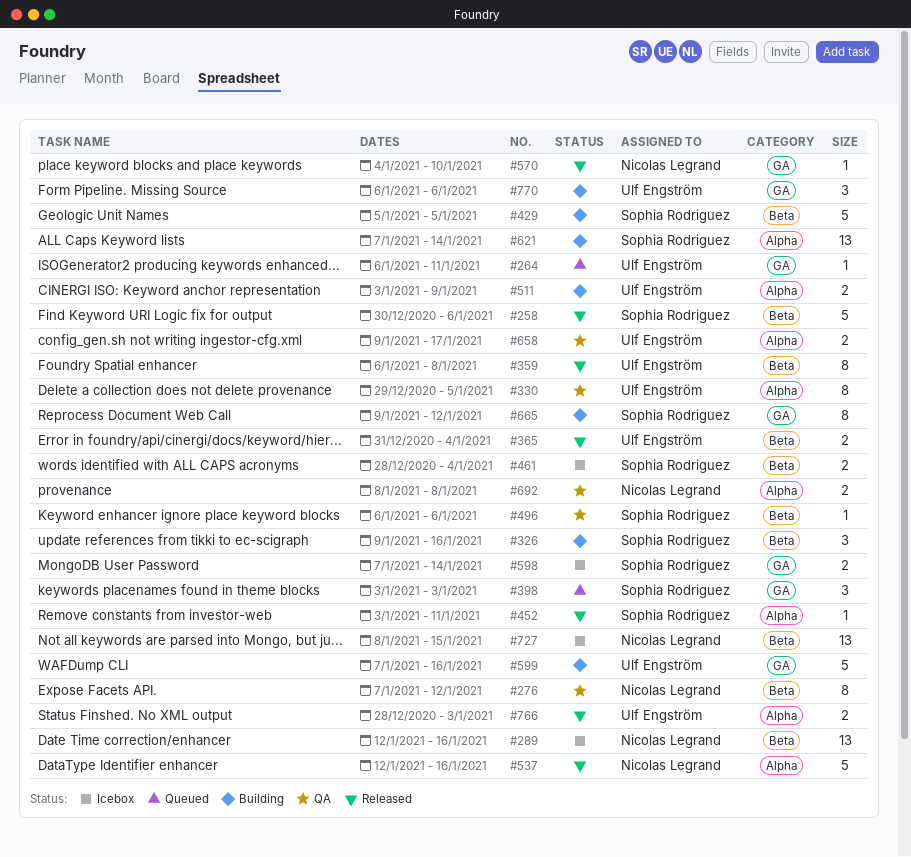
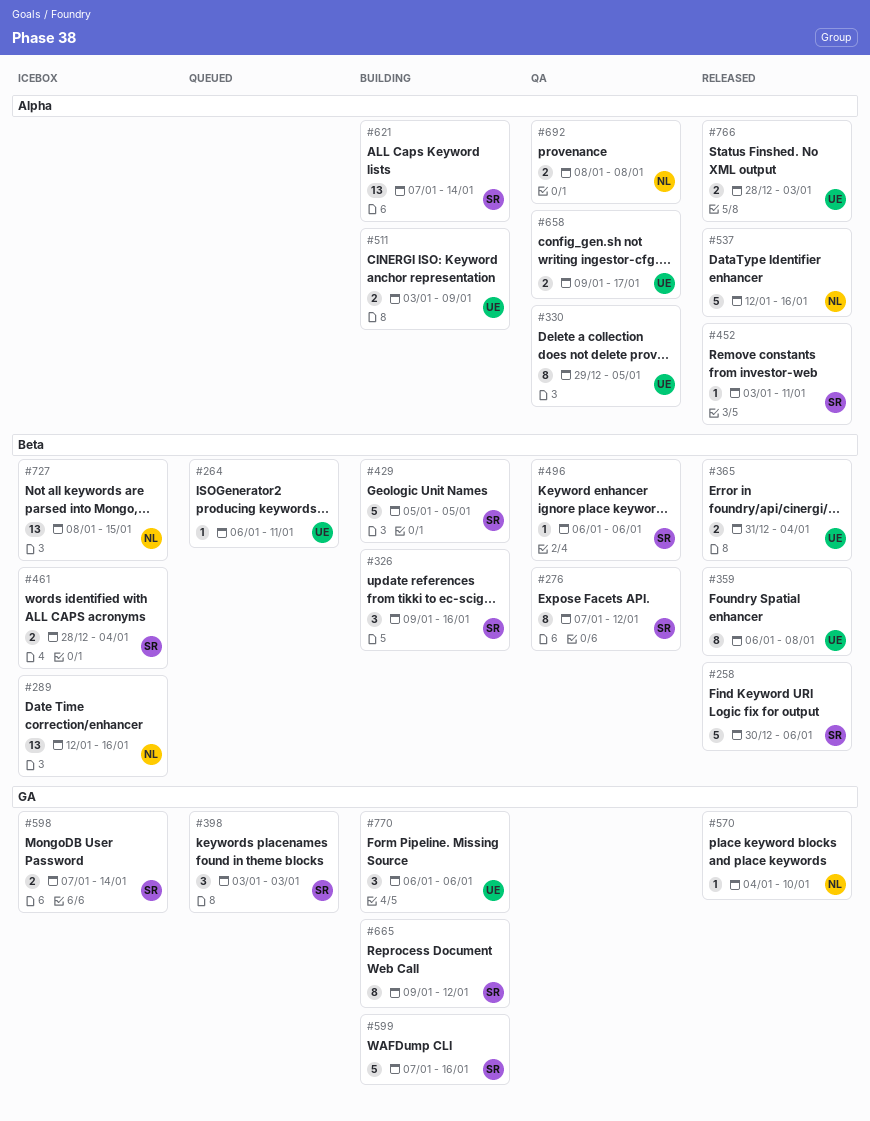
#264, label: GA -> Beta
#276, owner: Nicolas Legrand -> Sophia Rodriguez
#599, owner: Ulf Engström -> Sophia Rodriguez

